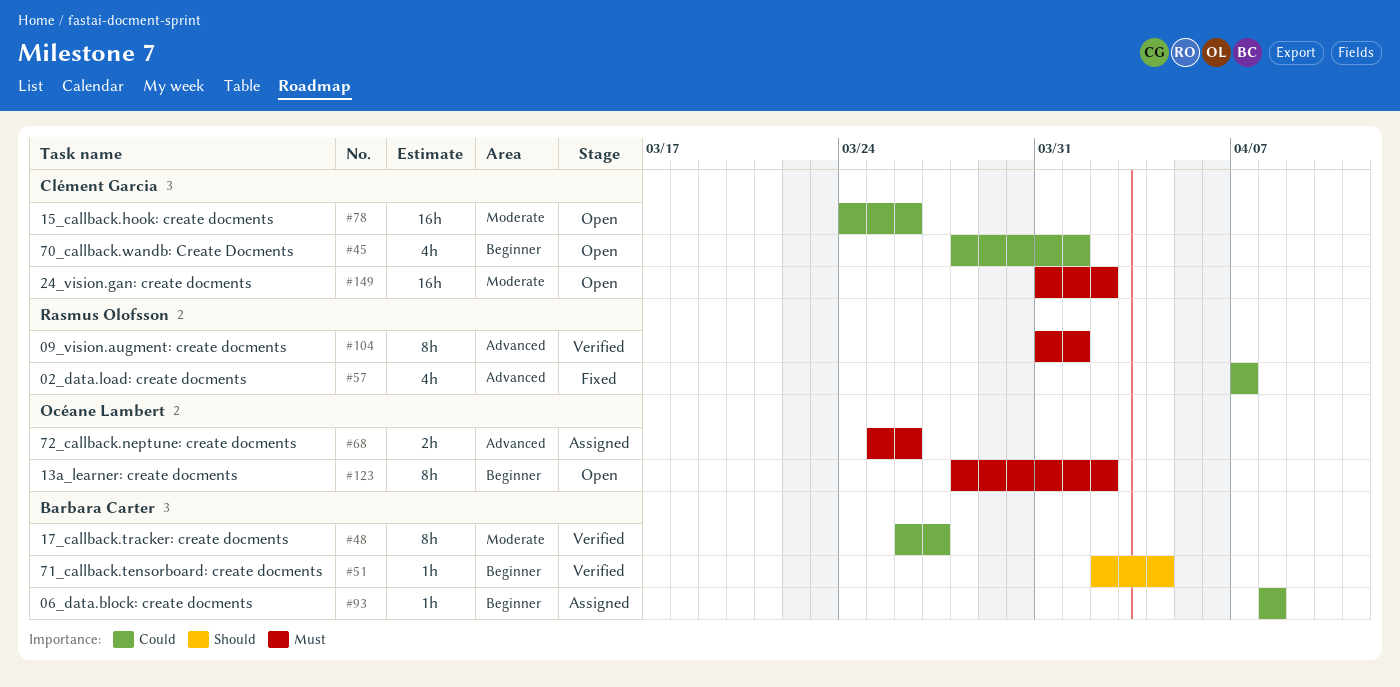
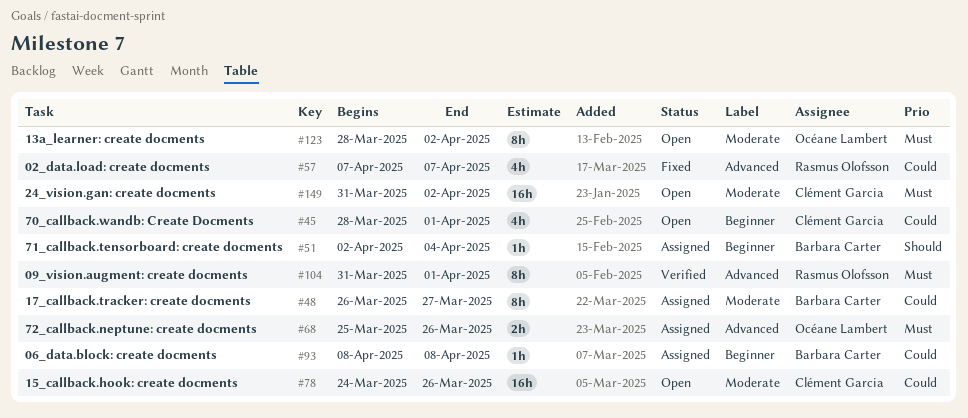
#48, status: Verified -> Assigned
#51, status: Verified -> Assigned
#123, label: Beginner -> Moderate

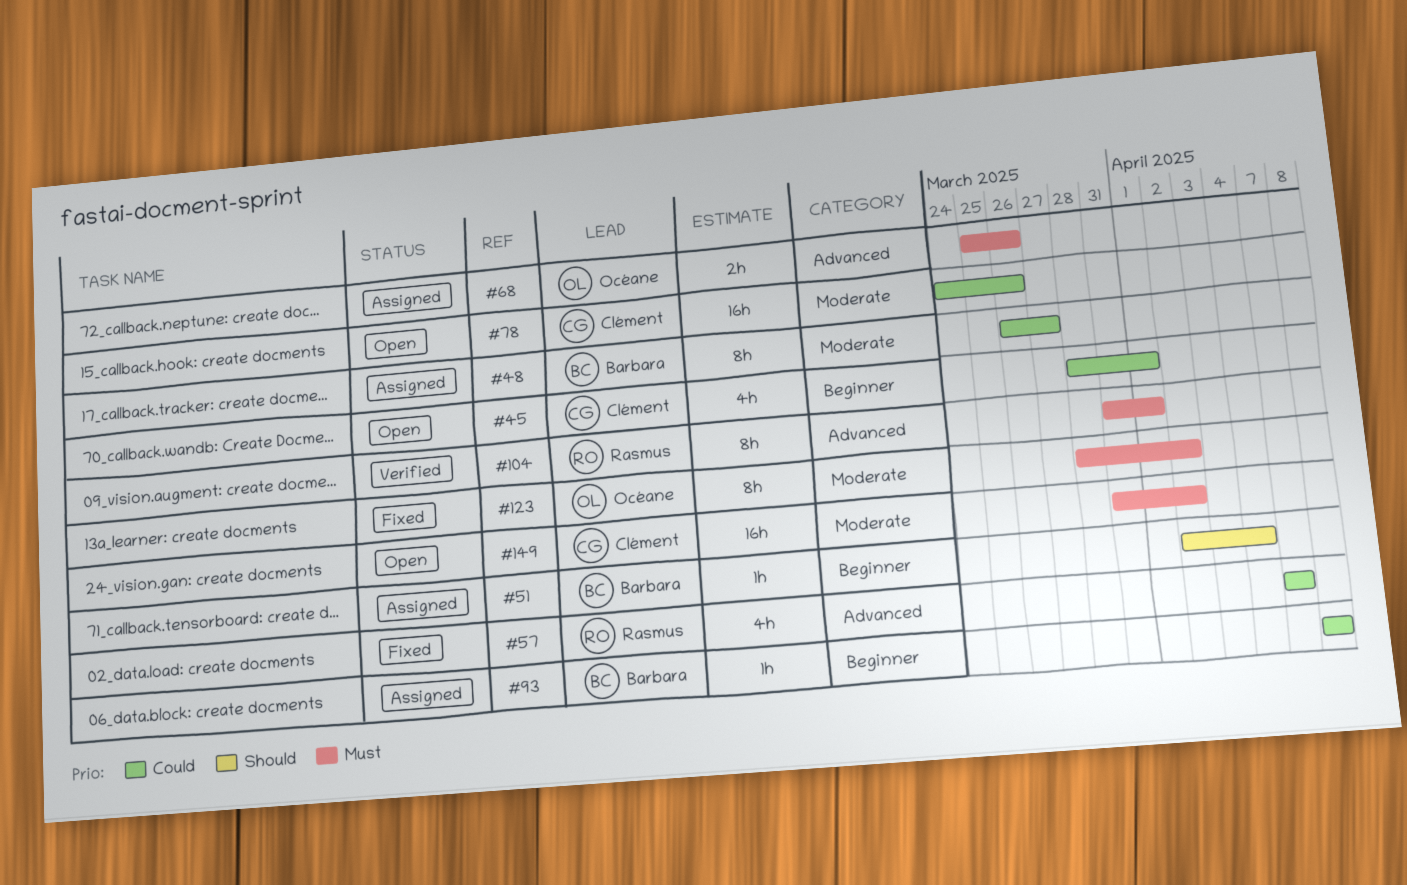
#123, status: Open -> Fixed

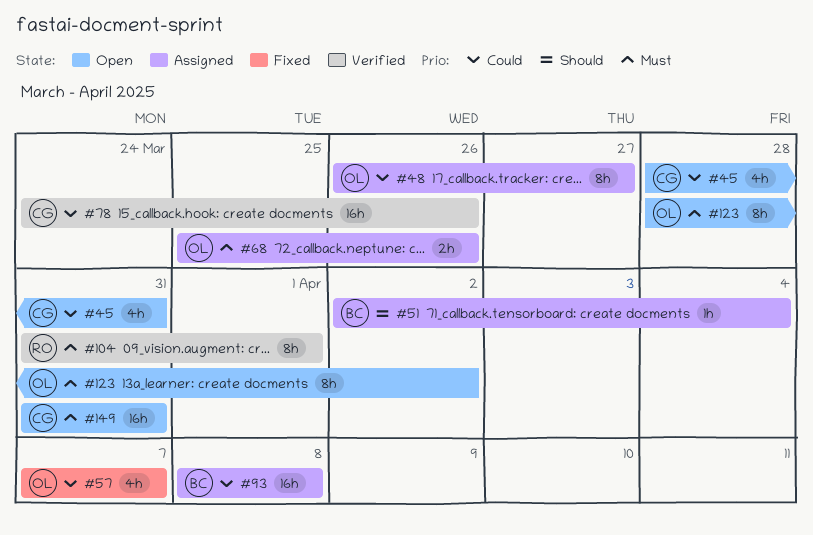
#45, due: Apr 1 -> Mar 31
#48, owner: Barbara -> Océane
#57, owner: Rasmus -> Océane
#78, status: Open -> Verified
#93, estimate: 1h -> 16h
#123, status: Fixed -> Open
#149, due: Apr 2 -> Mar 31

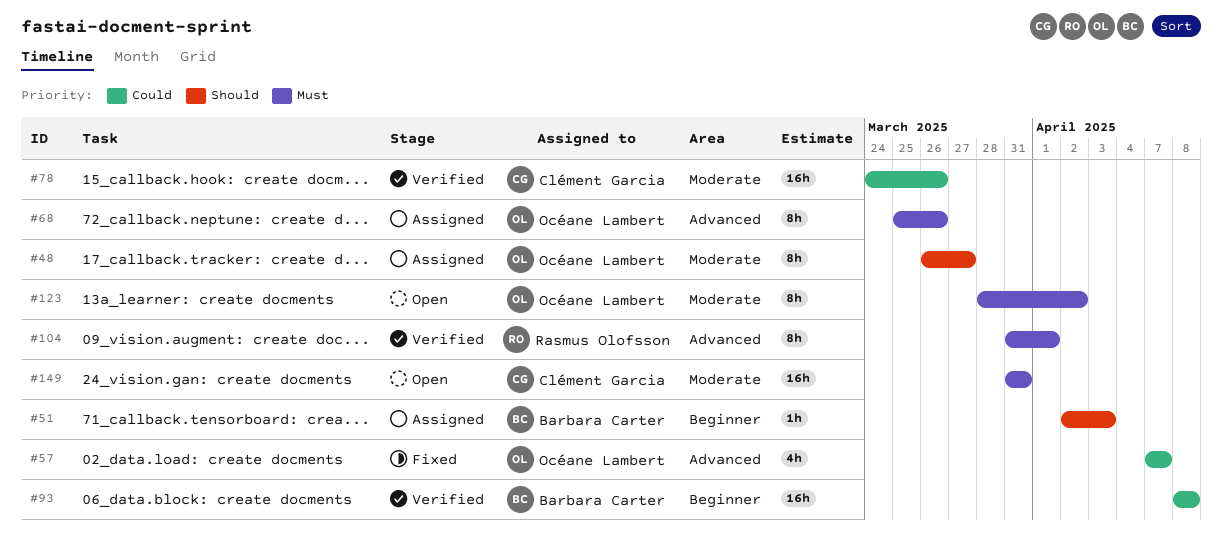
#45: present -> none
#48, priority: Could -> Should
#51, due: Apr 4 -> Apr 3
#68, estimate: 2h -> 8h
#93, status: Assigned -> Verified

